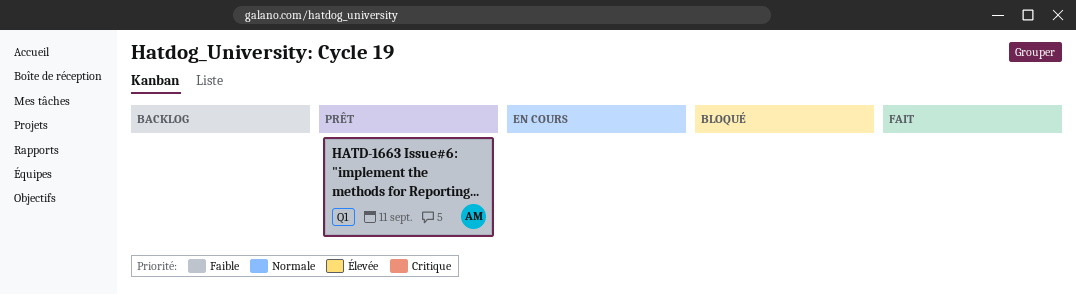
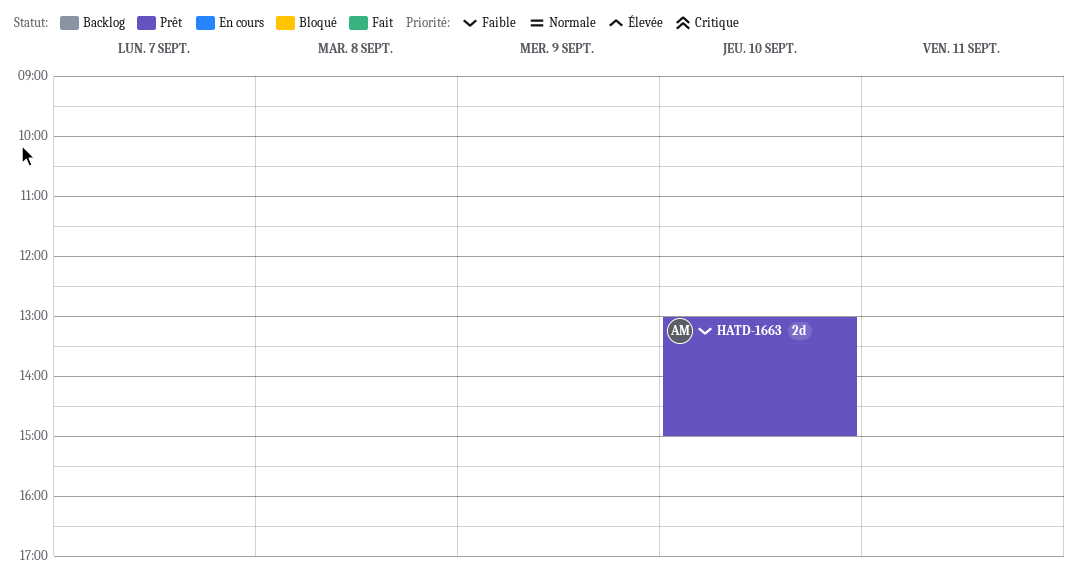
HATD-1663, day: Sep 11 -> Sep 10

